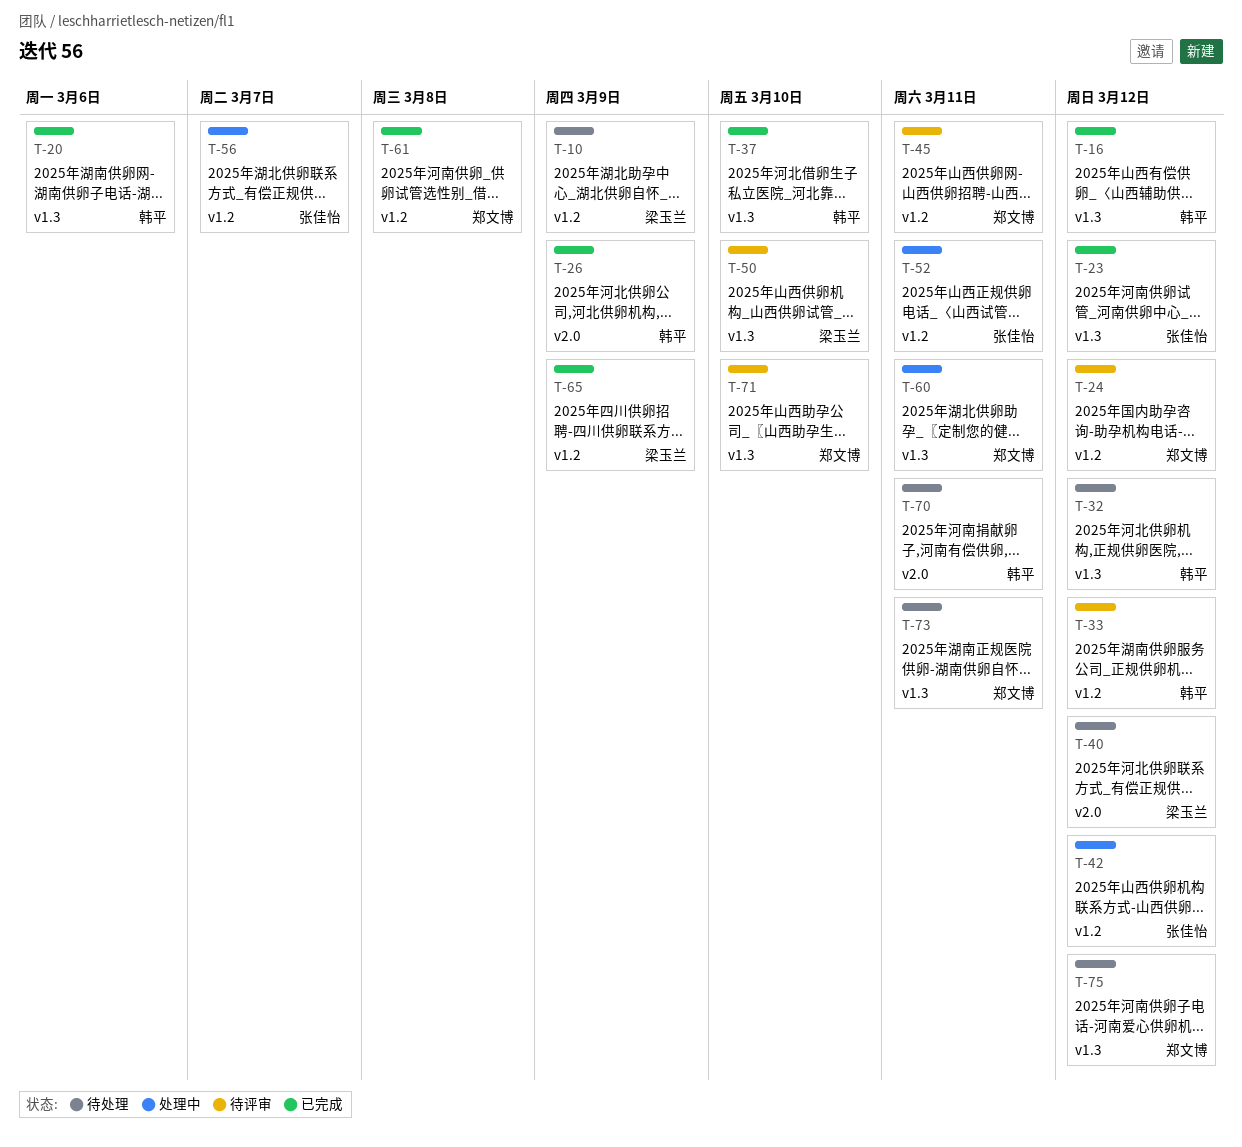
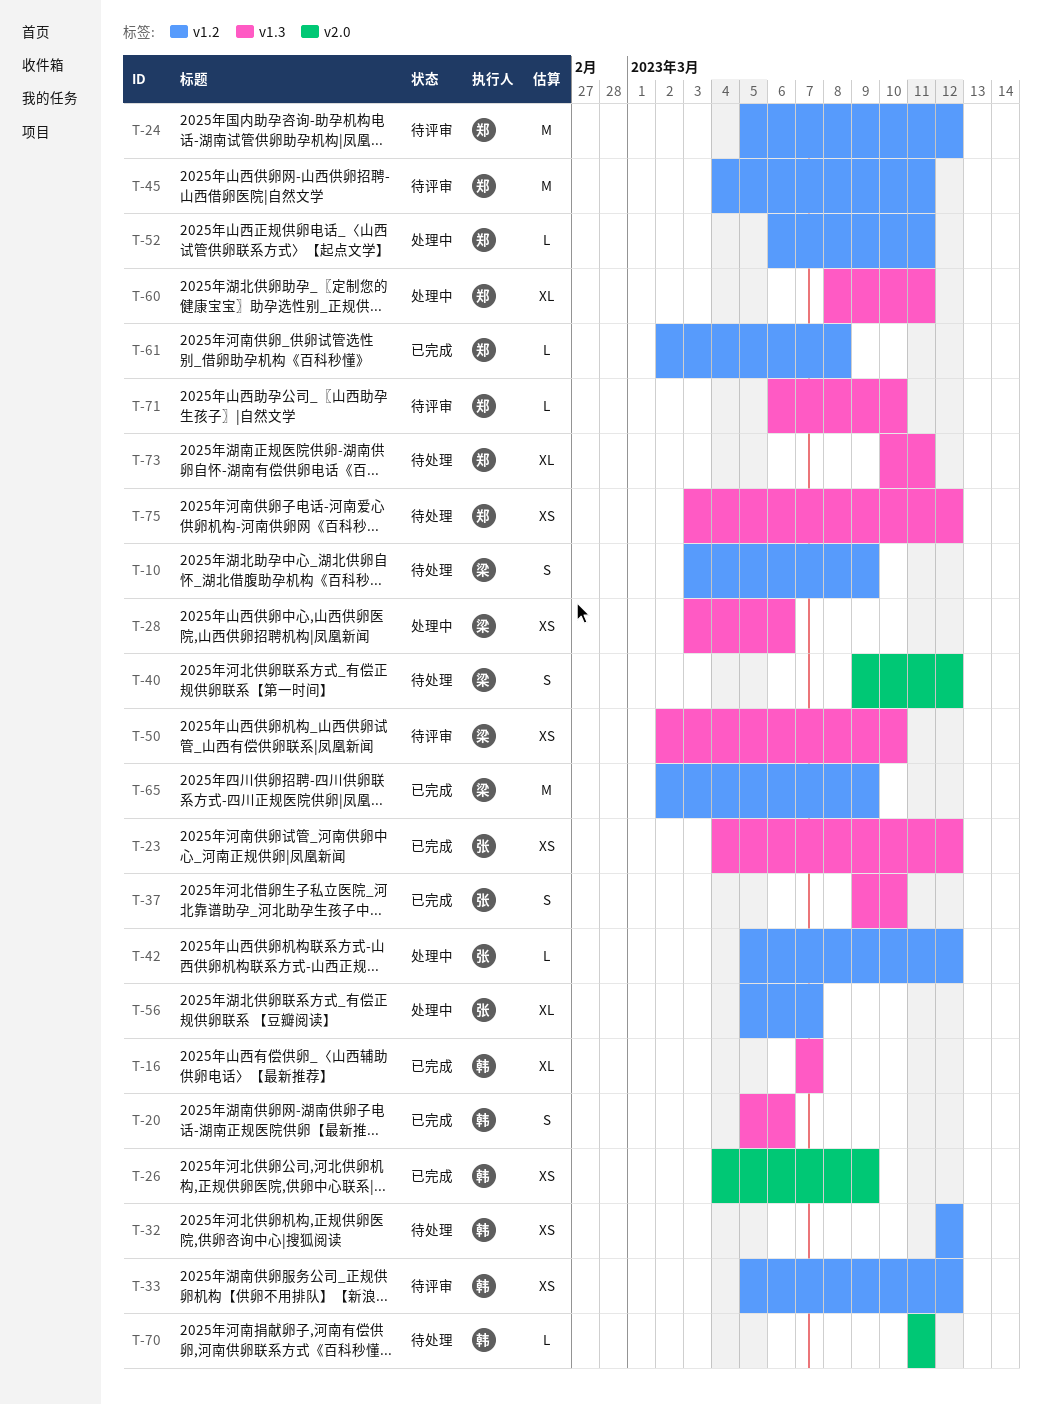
T-16, due: Mar 12 -> Mar 7
T-28: none -> present
T-32, label: v1.3 -> v1.2
T-37, owner: 韩平 -> 张佳怡
T-52, owner: 张佳怡 -> 郑文博

